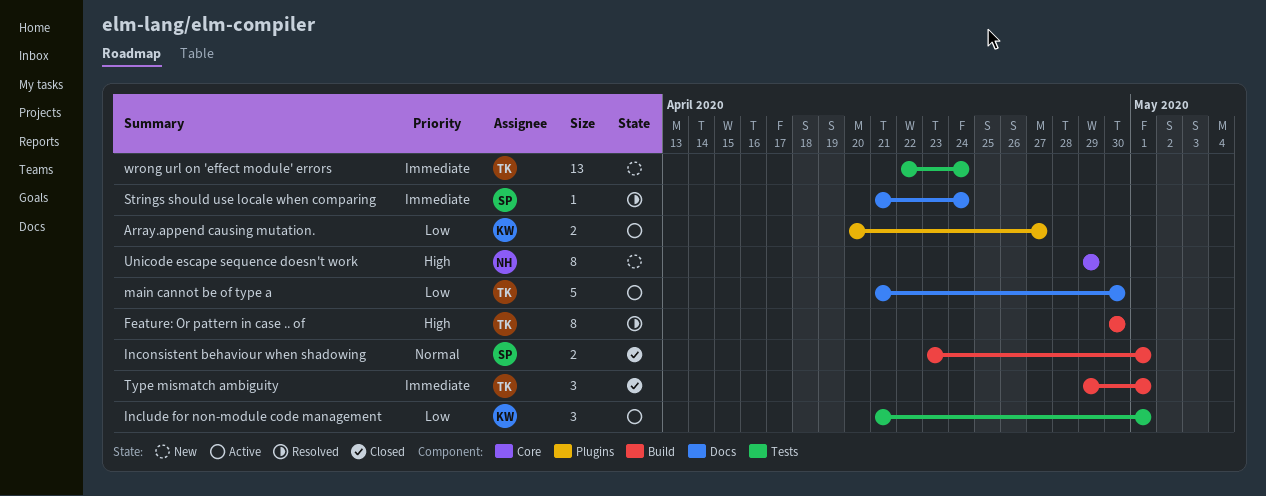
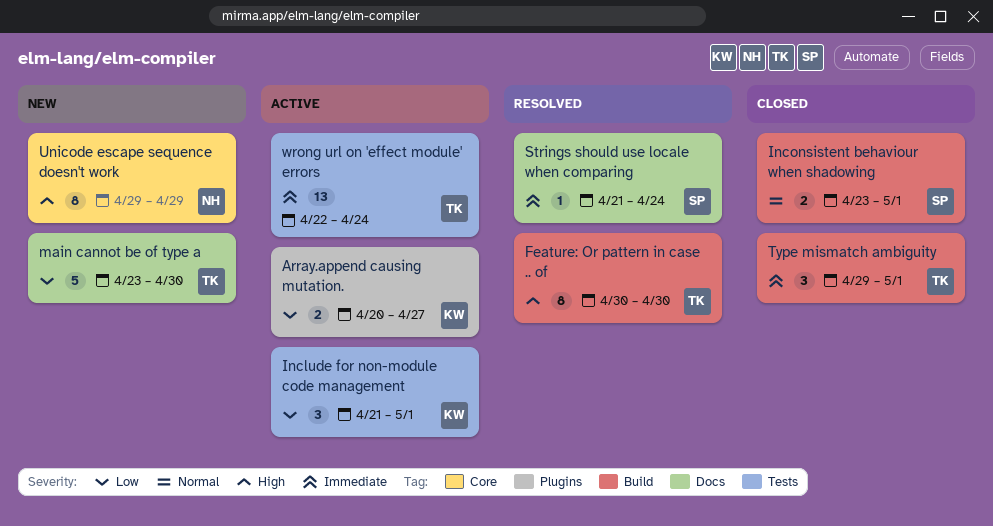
main cannot be of type a, status: Active -> New
main cannot be of type a, start: Apr 21 -> Apr 23
wrong url on 'effect module' errors, status: New -> Active

